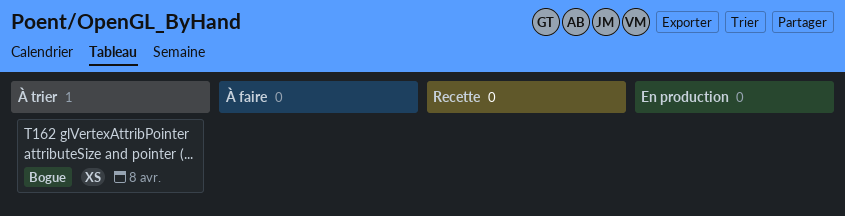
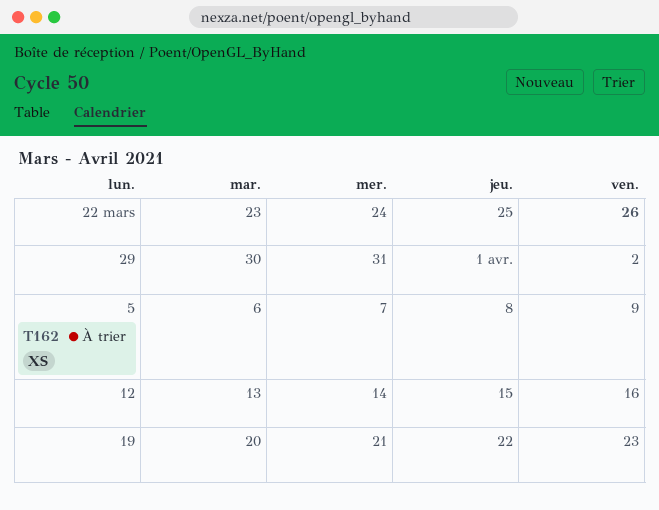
T162, due: Apr 8 -> Apr 5

